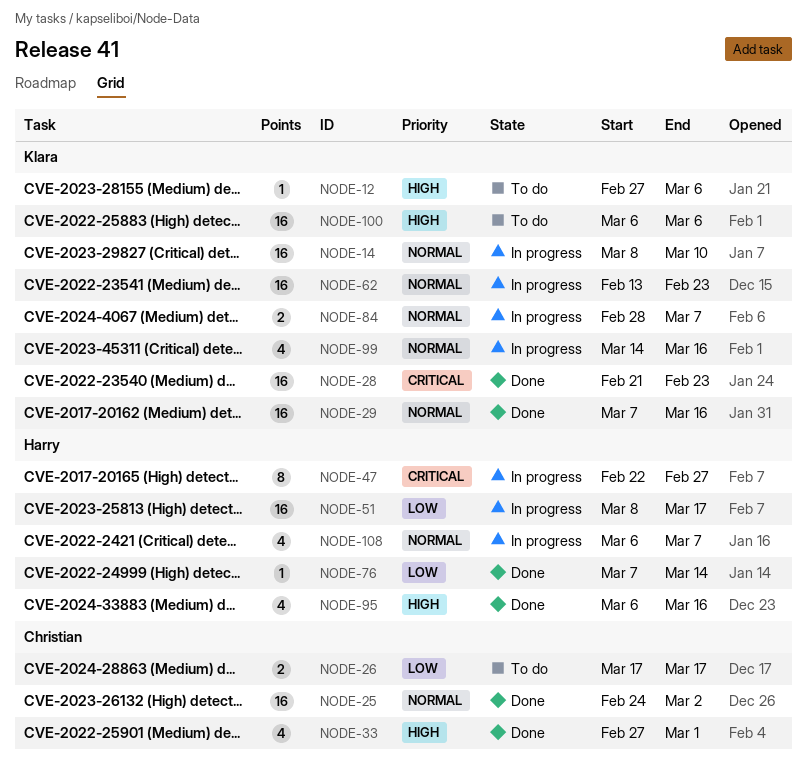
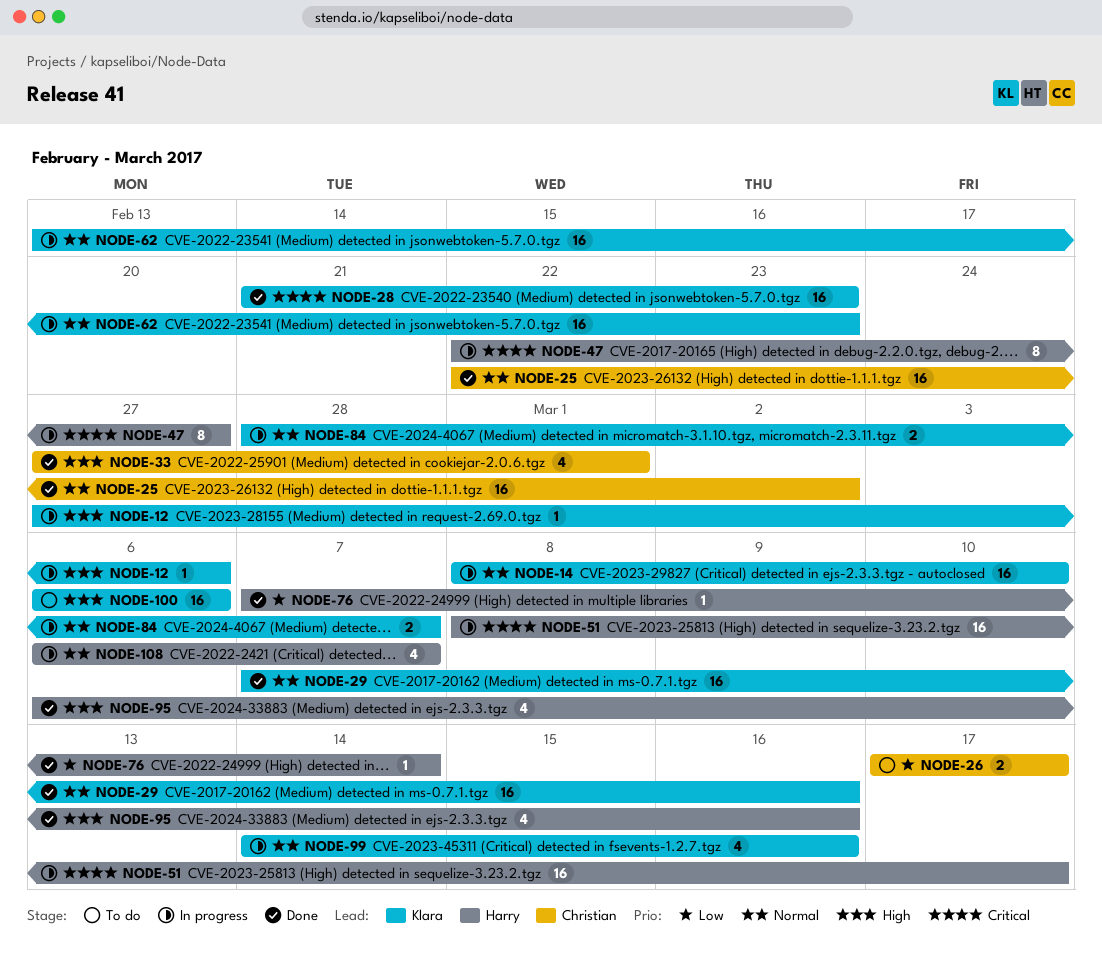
NODE-12, status: To do -> In progress
NODE-25, start: Feb 24 -> Feb 22
NODE-51, priority: Low -> Critical

